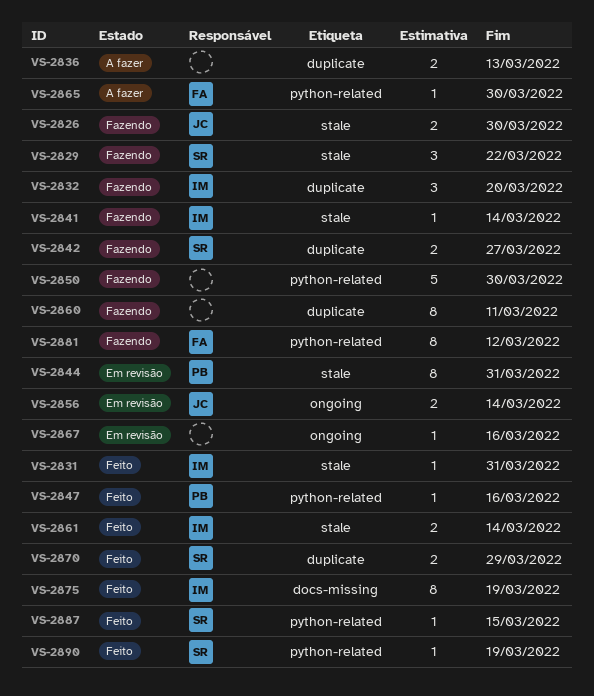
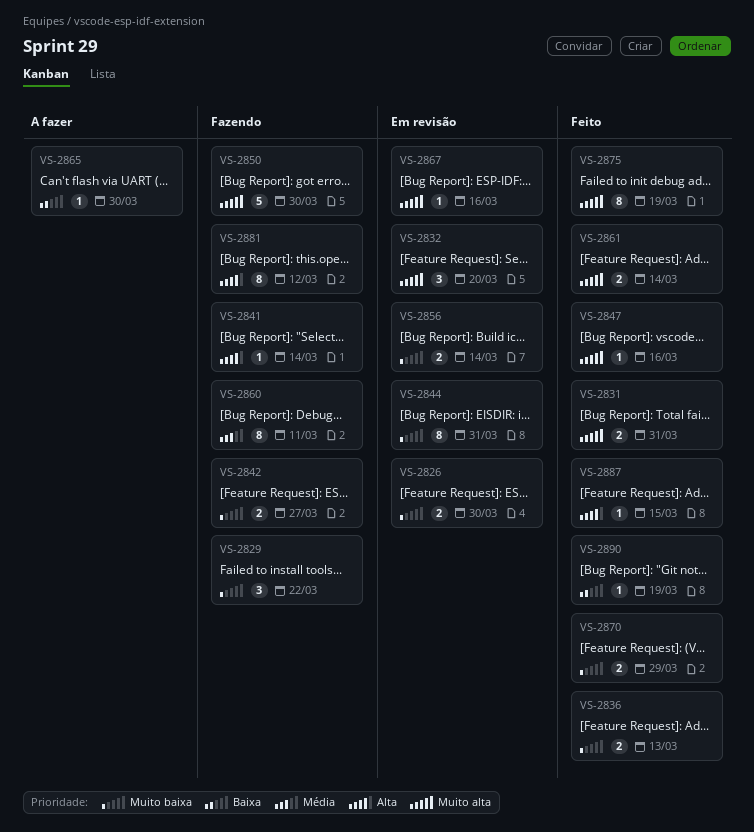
VS-2826, status: Fazendo -> Em revisão
VS-2831, estimate: 1 -> 2
VS-2832, status: Fazendo -> Em revisão
VS-2836, status: A fazer -> Feito

